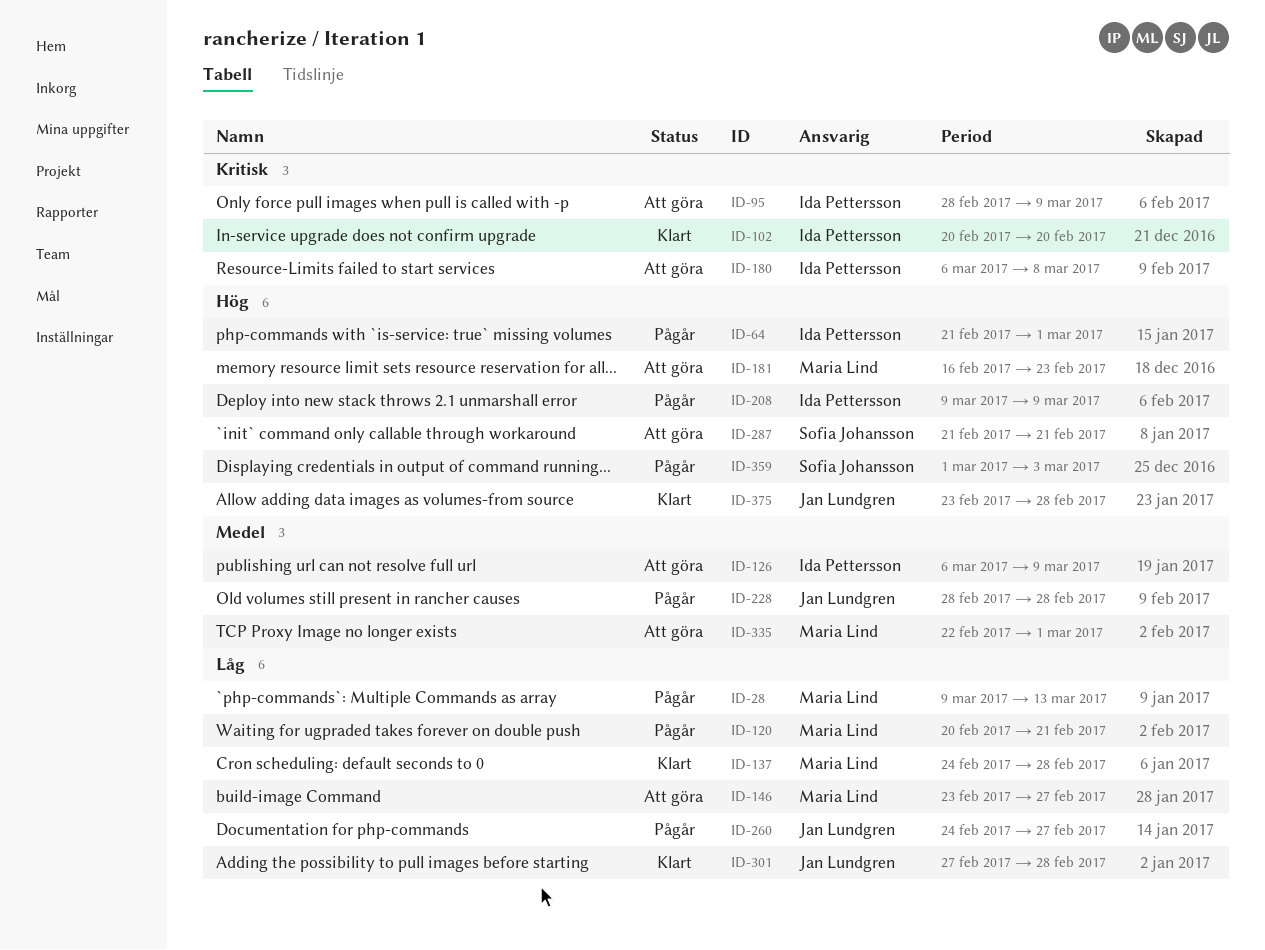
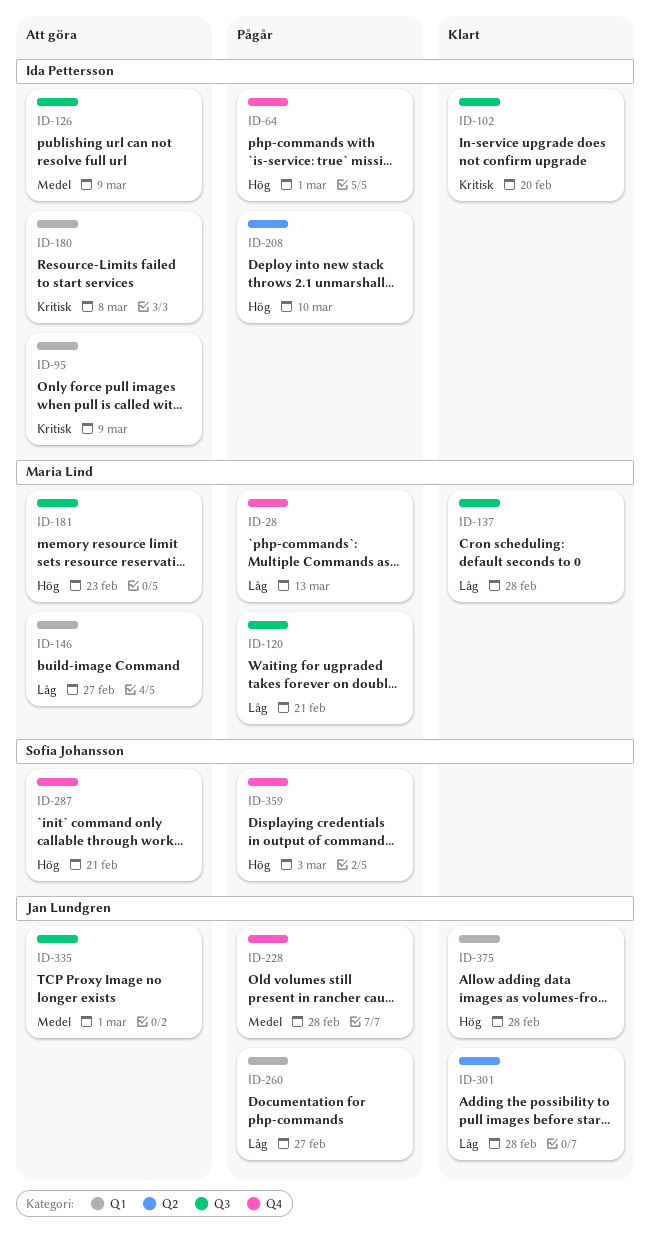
ID-208, due: Mar 9 -> Mar 10
ID-335, owner: Maria Lind -> Jan Lundgren

